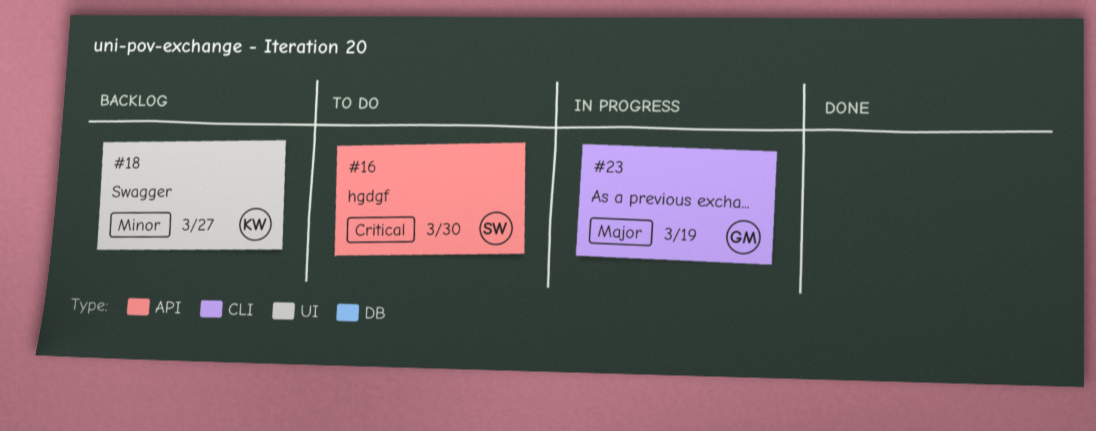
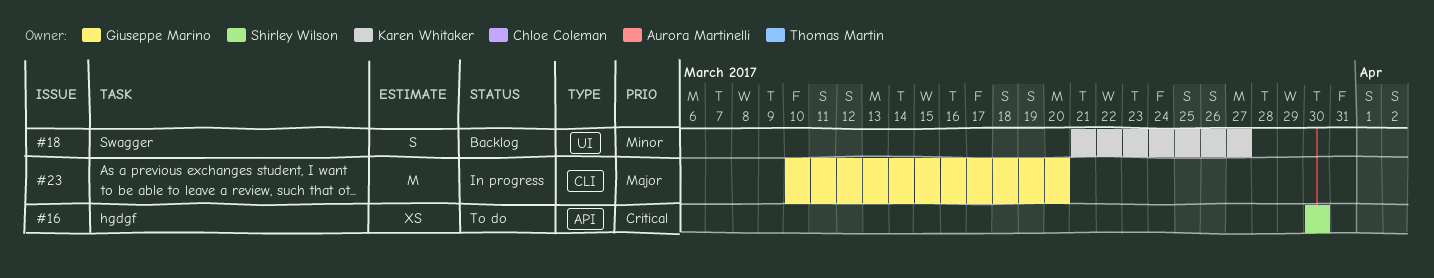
#23, due: Mar 19 -> Mar 20

